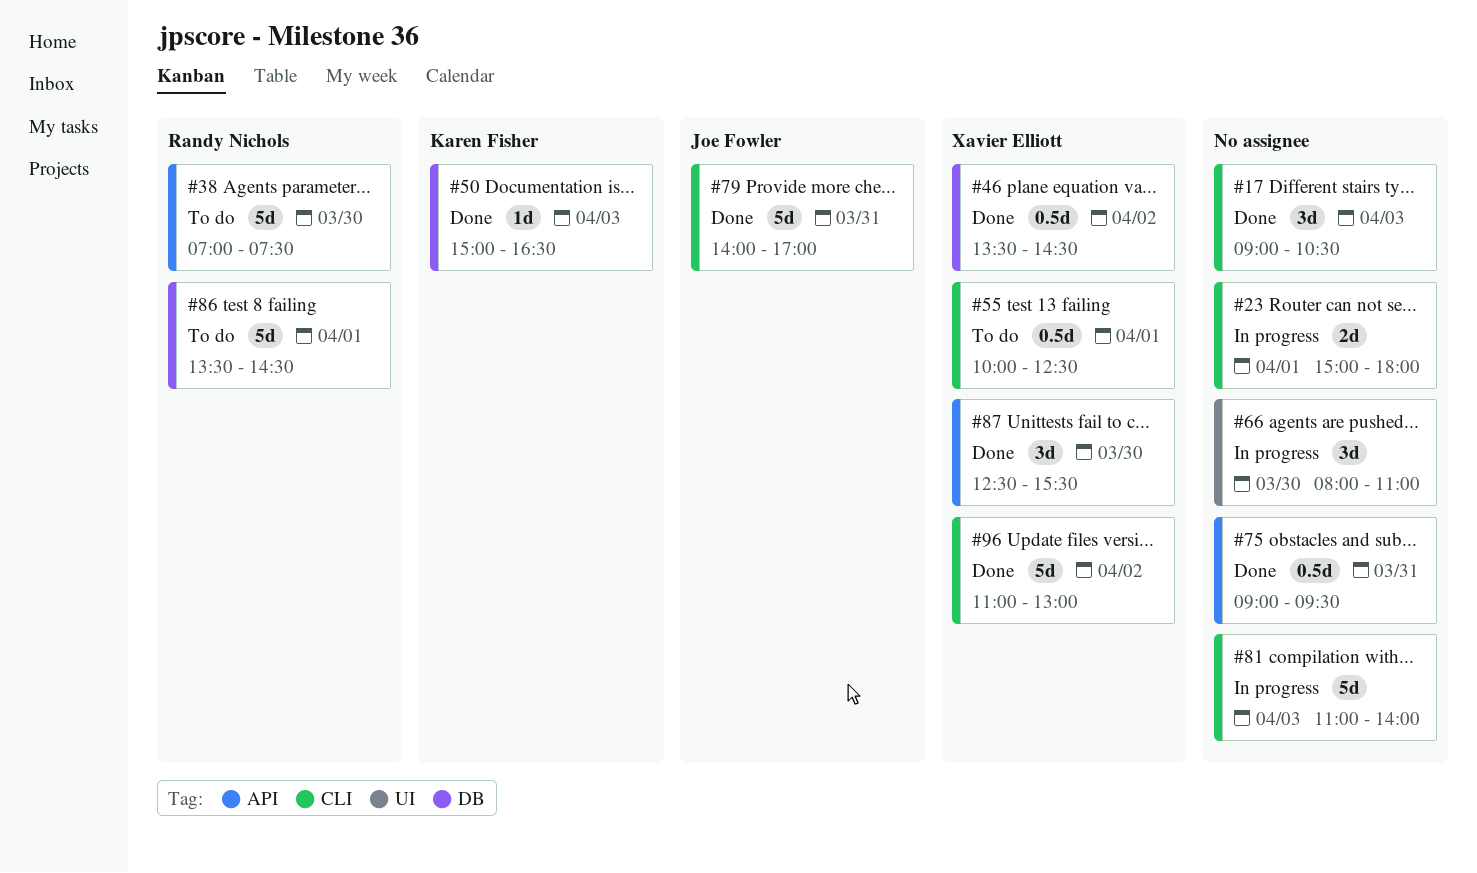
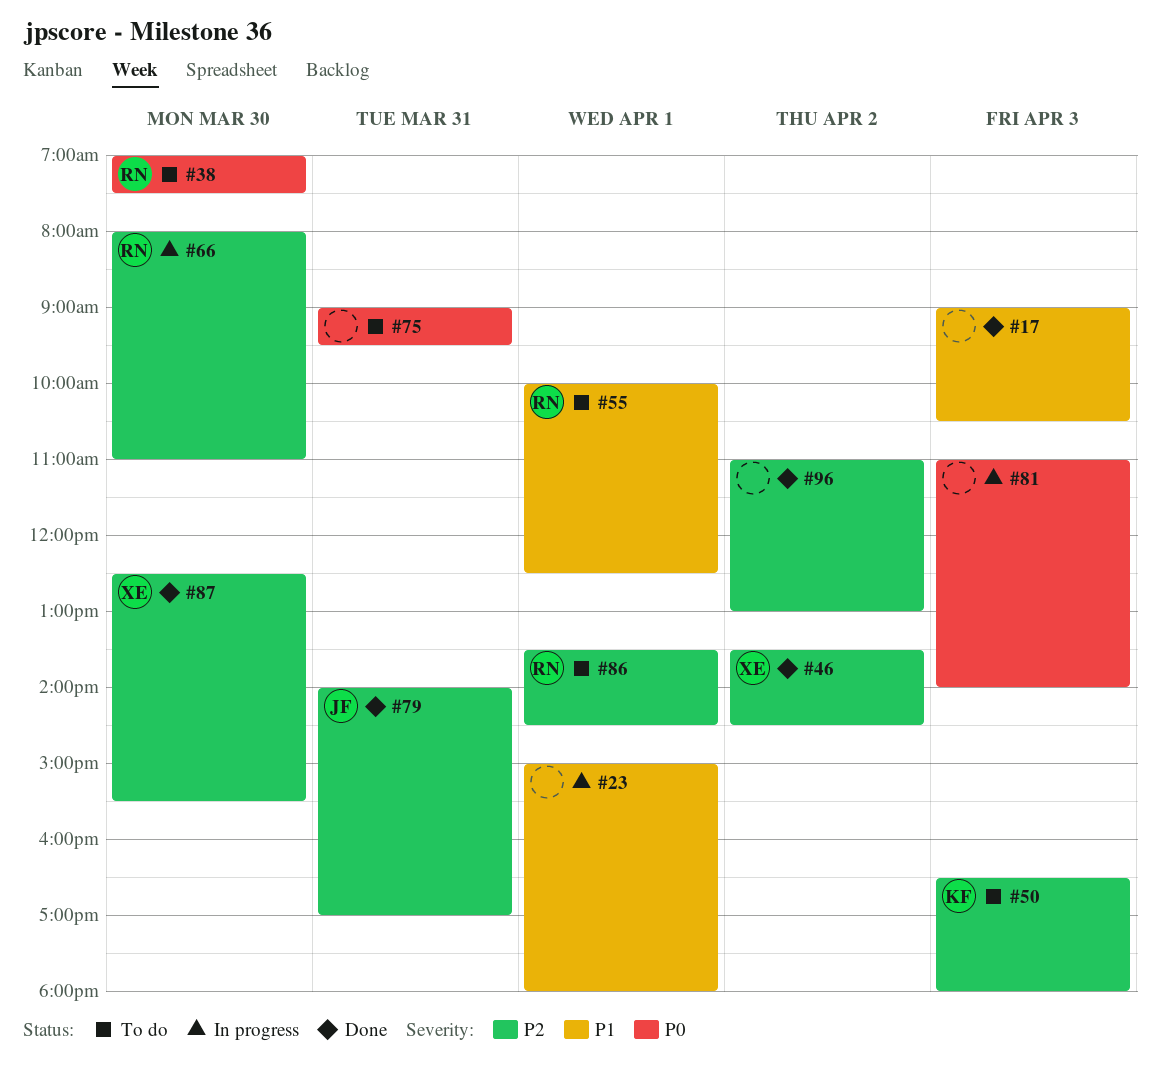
#50, status: Done -> To do
#50, begins: 15:00 -> 16:30
#50, ends: 16:30 -> 18:00
#55, owner: Xavier Elliott -> Randy Nichols
#66, owner: none -> Randy Nichols
#75, status: Done -> To do
#96, owner: Xavier Elliott -> none

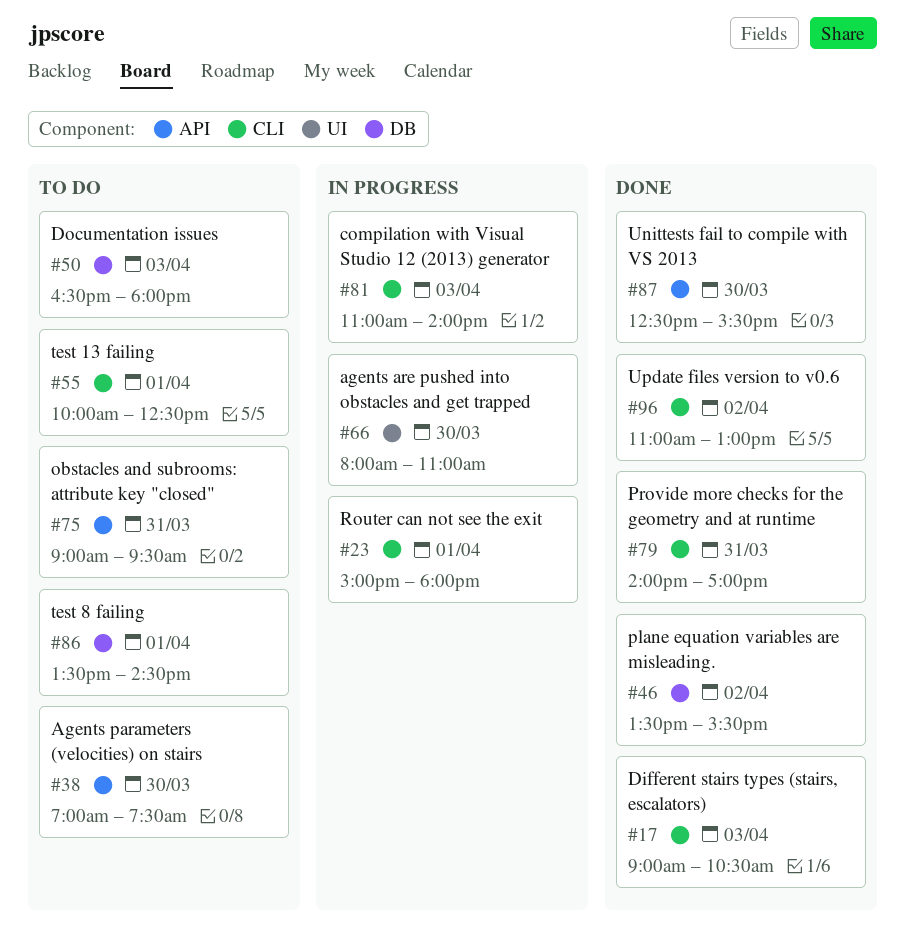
#46, ends: 14:30 -> 15:30

